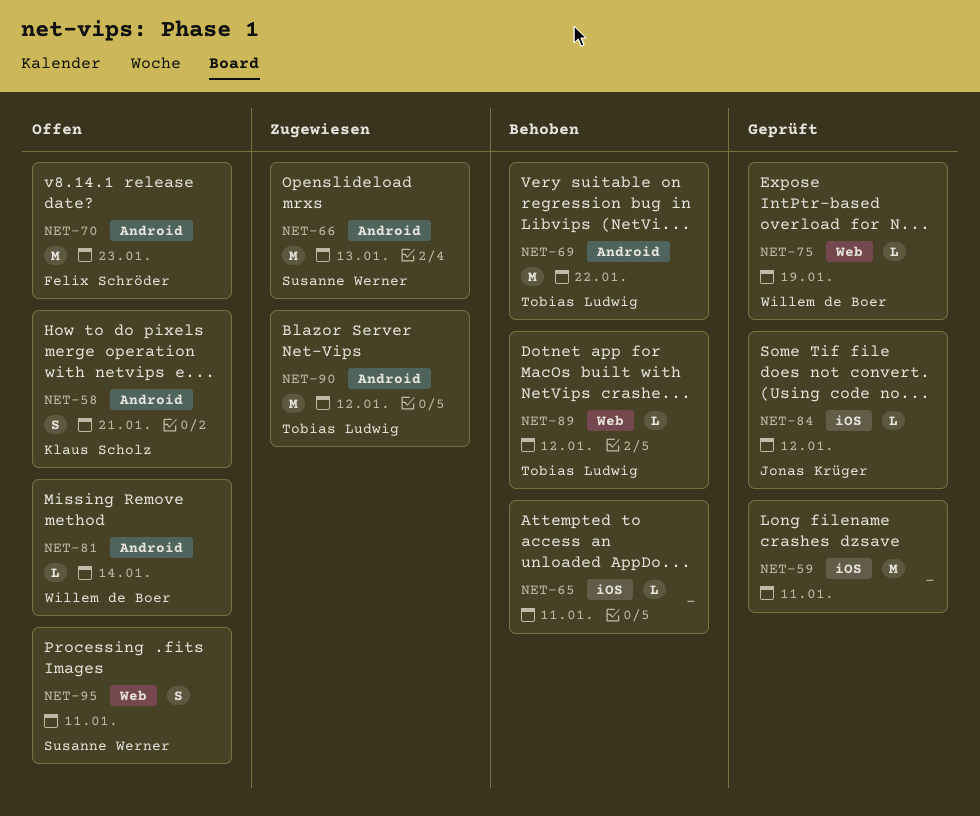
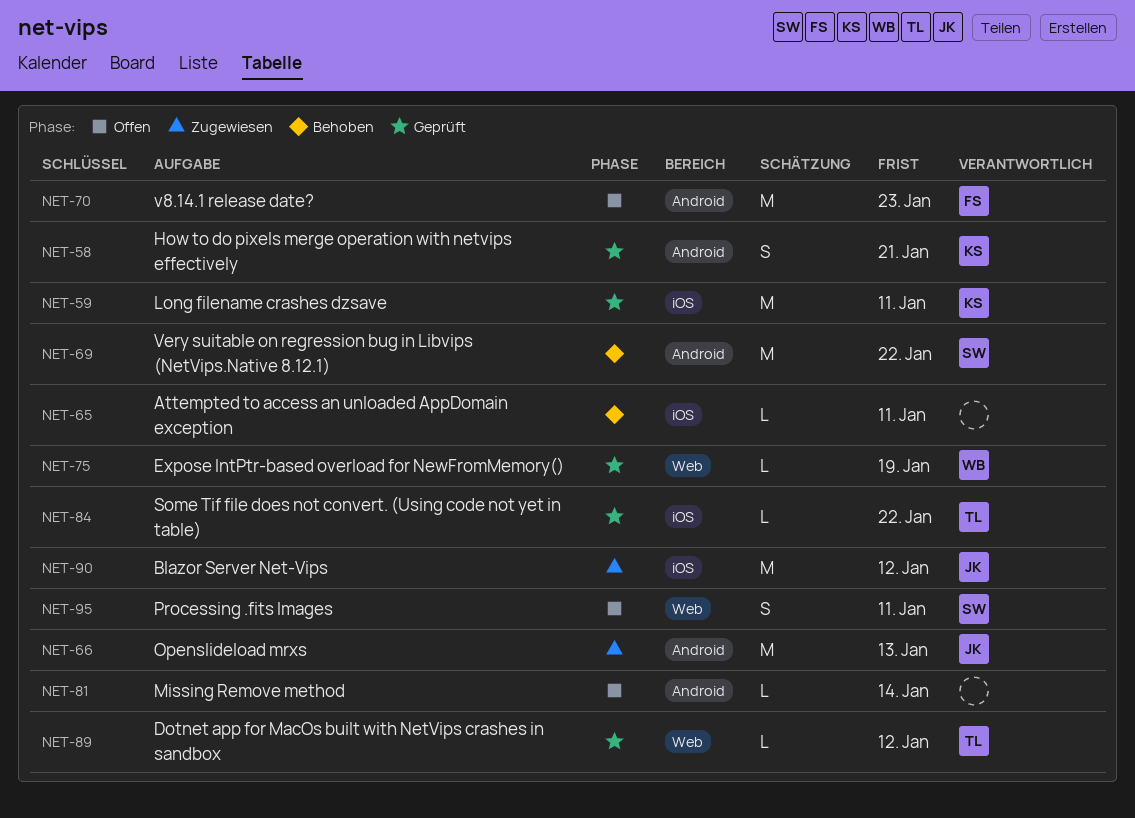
NET-58, status: Offen -> Geprüft
NET-59, owner: none -> Klaus Scholz
NET-66, owner: Susanne Werner -> Jonas Krüger
NET-69, owner: Tobias Ludwig -> Susanne Werner
NET-81, owner: Willem de Boer -> none
NET-84, owner: Jonas Krüger -> Tobias Ludwig
NET-84, due: Jan 12 -> Jan 22
NET-89, status: Behoben -> Geprüft
NET-90, owner: Tobias Ludwig -> Jonas Krüger
NET-90, label: Android -> iOS

